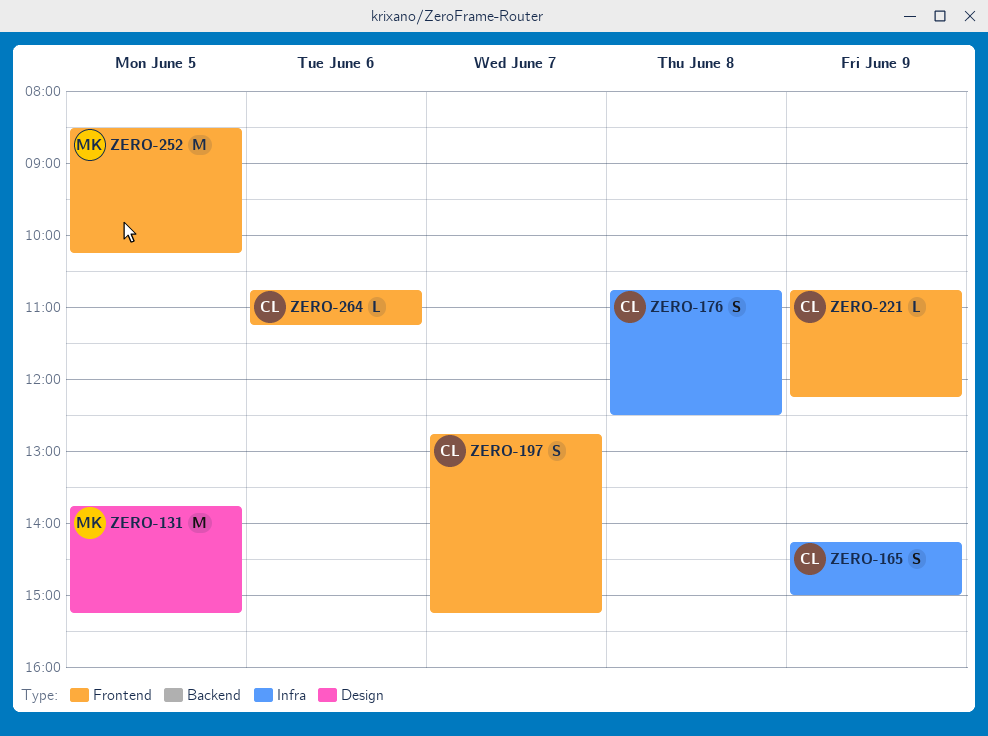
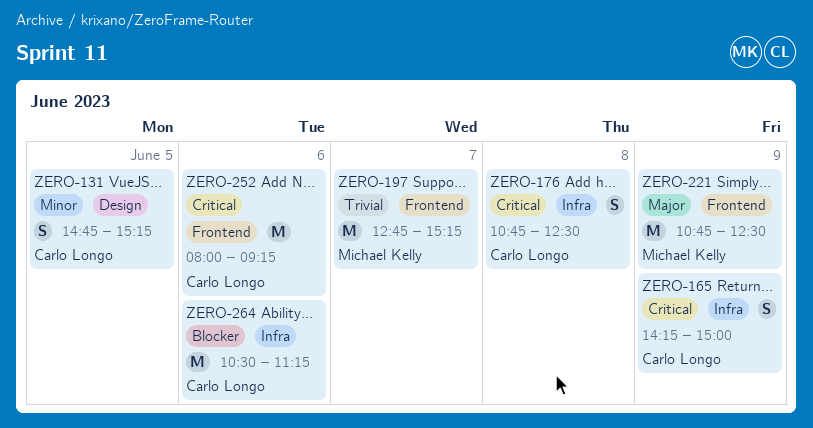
ZERO-131, owner: Michael Kelly -> Carlo Longo
ZERO-131, estimate: M -> S
ZERO-131, begins: 13:45 -> 14:45
ZERO-197, owner: Carlo Longo -> Michael Kelly
ZERO-197, estimate: S -> M
ZERO-221, owner: Carlo Longo -> Michael Kelly
ZERO-221, estimate: L -> M
ZERO-221, ends: 12:15 -> 12:30
ZERO-252, owner: Michael Kelly -> Carlo Longo
ZERO-252, day: Jun 5 -> Jun 6
ZERO-252, begins: 08:30 -> 08:00
ZERO-252, ends: 10:15 -> 09:15
ZERO-264, label: Frontend -> Infra
ZERO-264, estimate: L -> M
ZERO-264, begins: 10:45 -> 10:30

